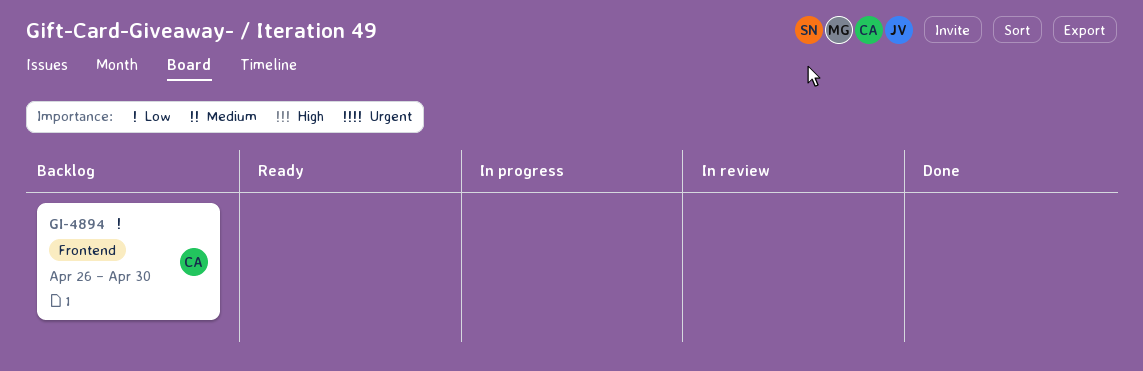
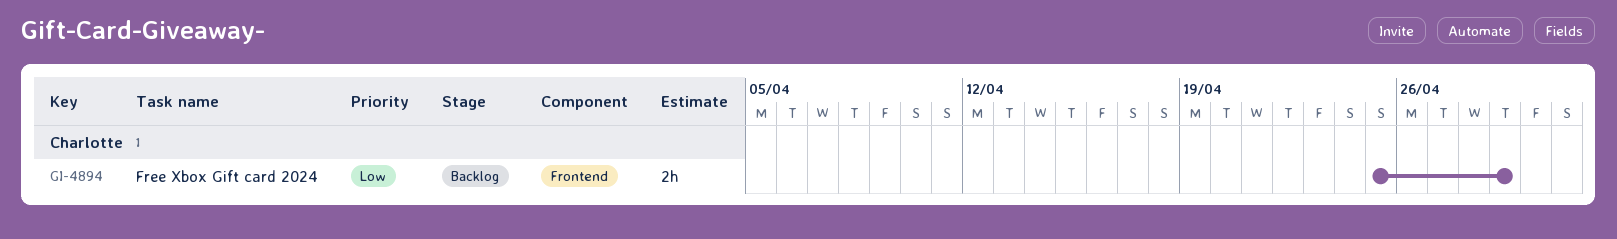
GI-4894, start: Apr 26 -> Apr 25
GI-4894, due: Apr 30 -> Apr 29

